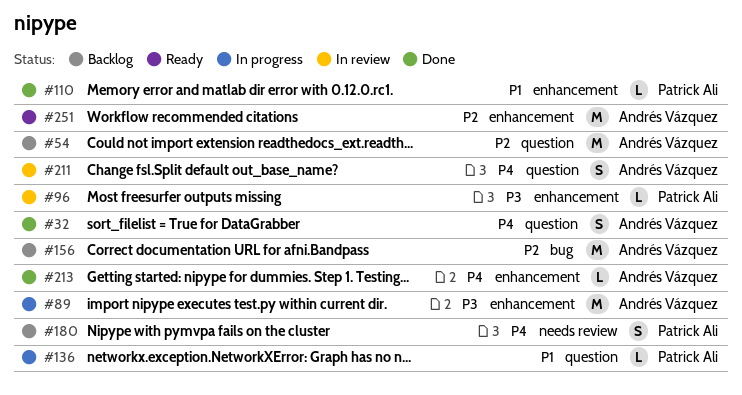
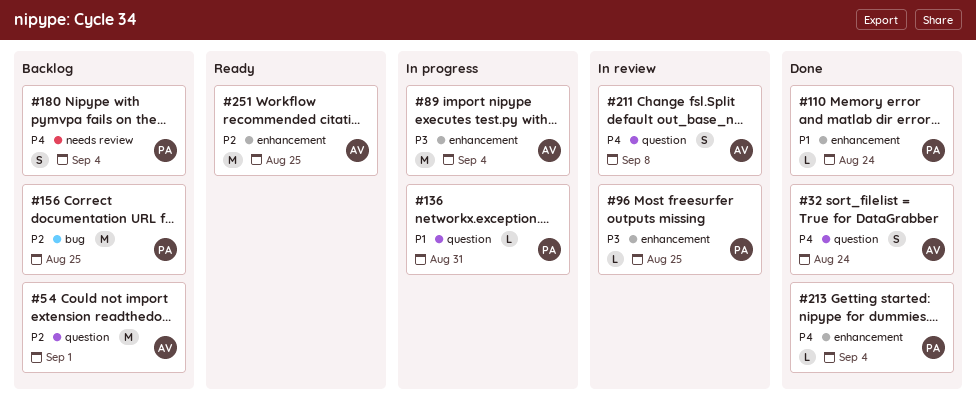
#156, owner: Andrés Vázquez -> Patrick Ali
#213, owner: Andrés Vázquez -> Patrick Ali

